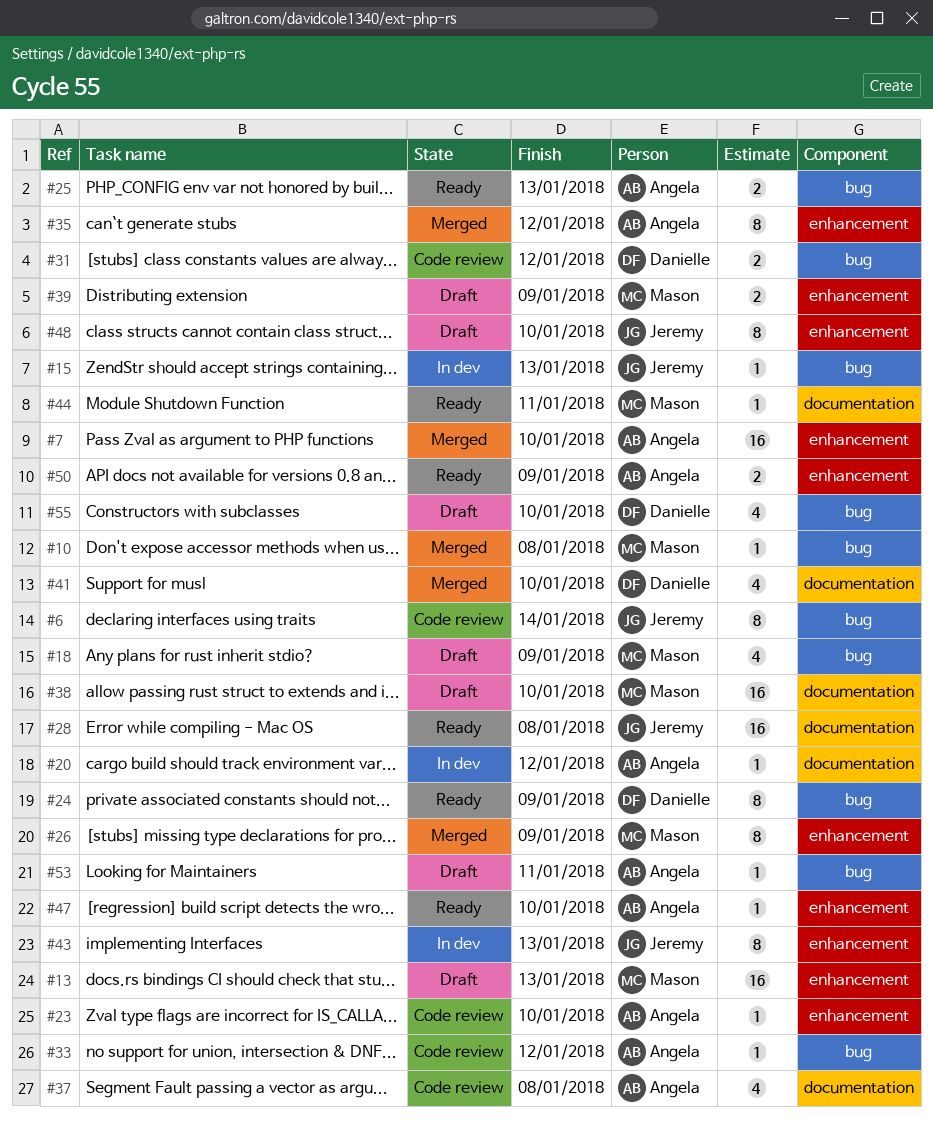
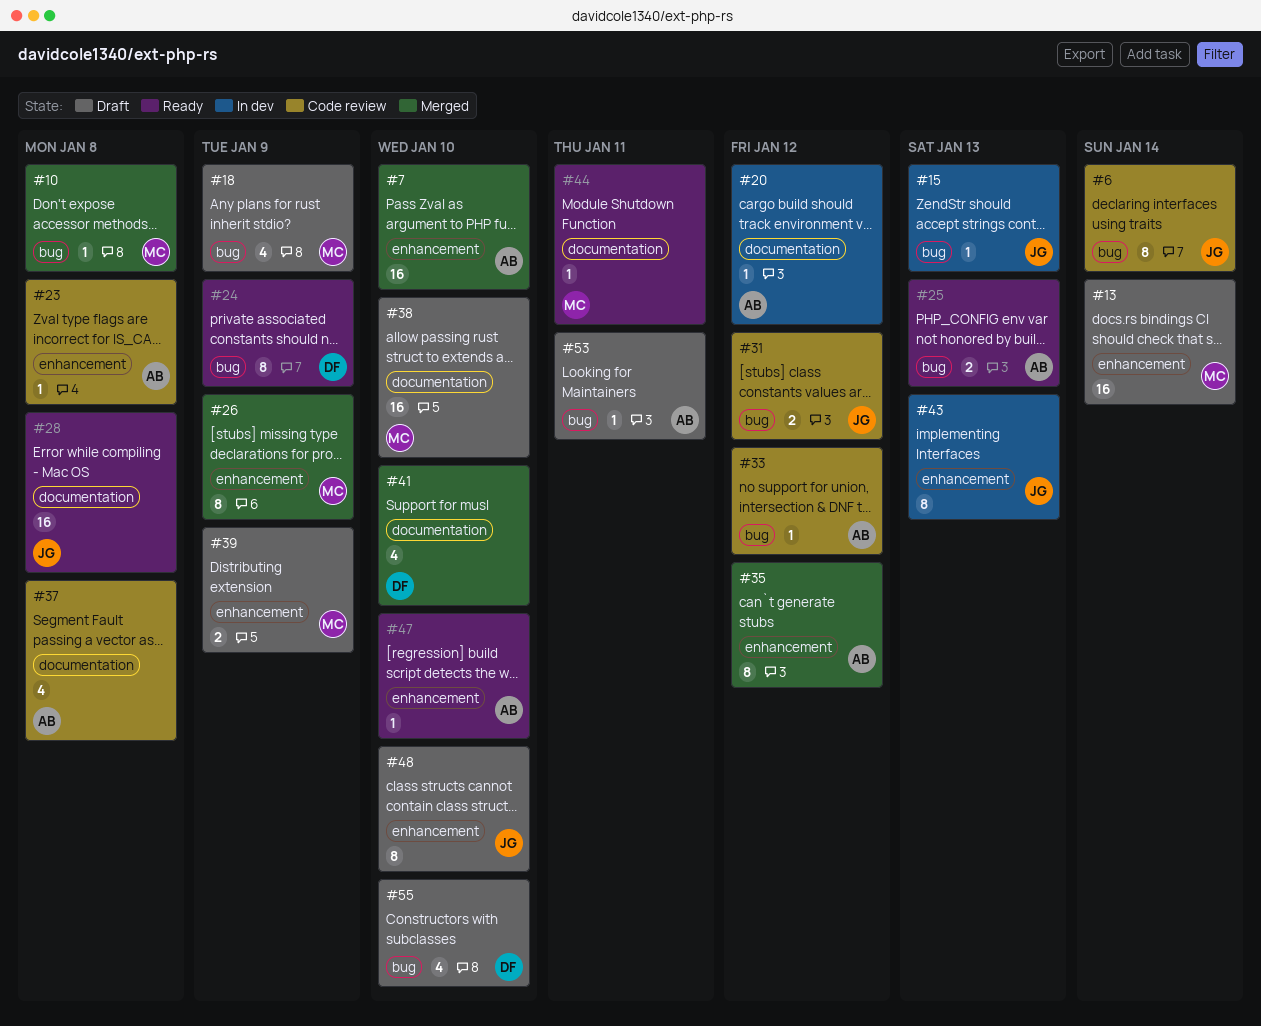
#13, due: Jan 13 -> Jan 14
#23, due: Jan 10 -> Jan 8
#31, owner: Danielle -> Jeremy
#50: present -> none

